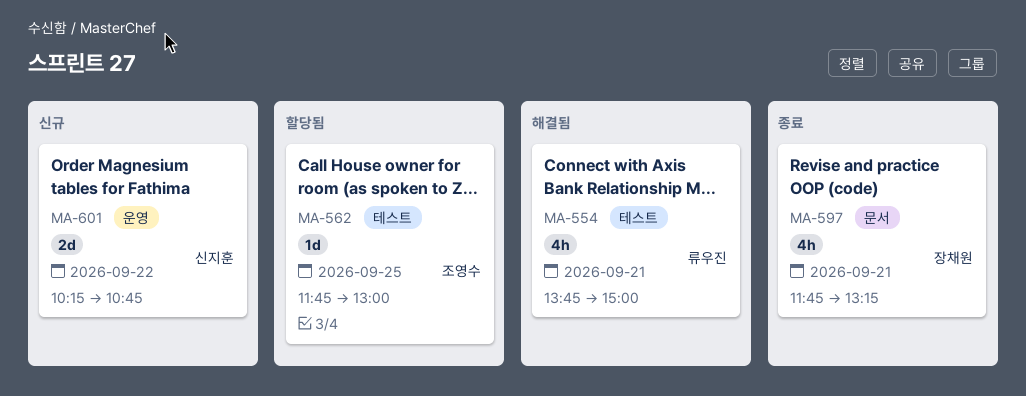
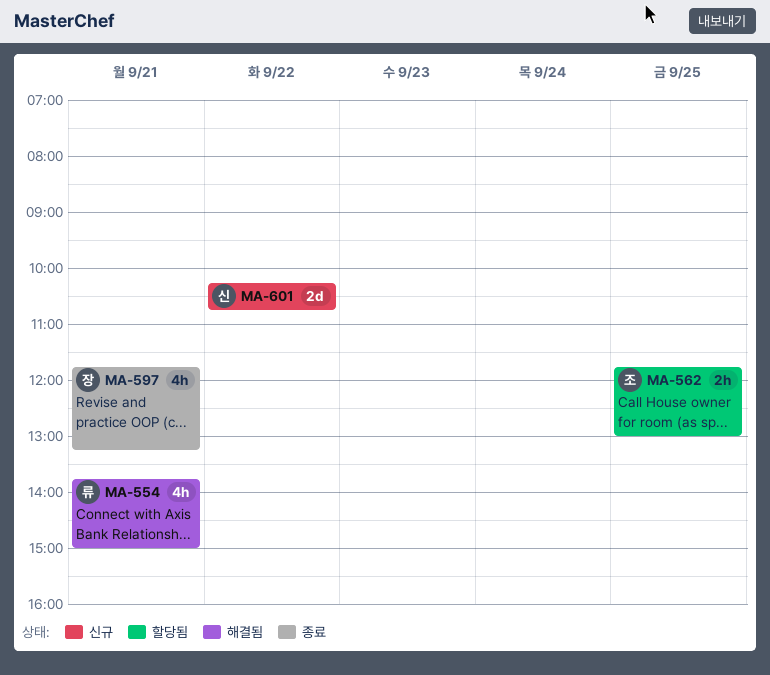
MA-562, estimate: 1d -> 2h

